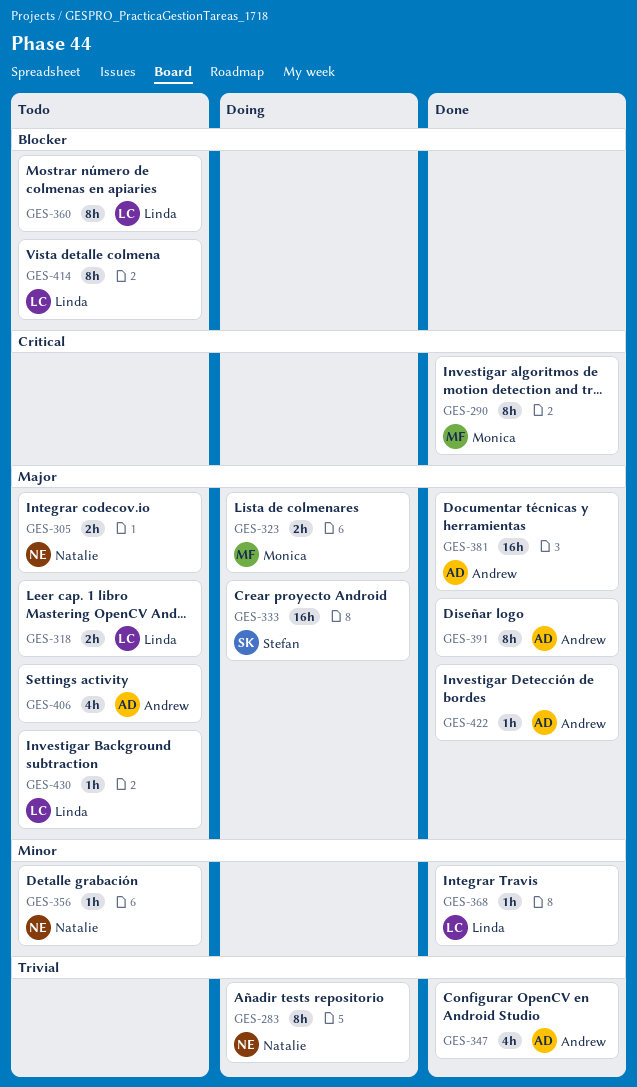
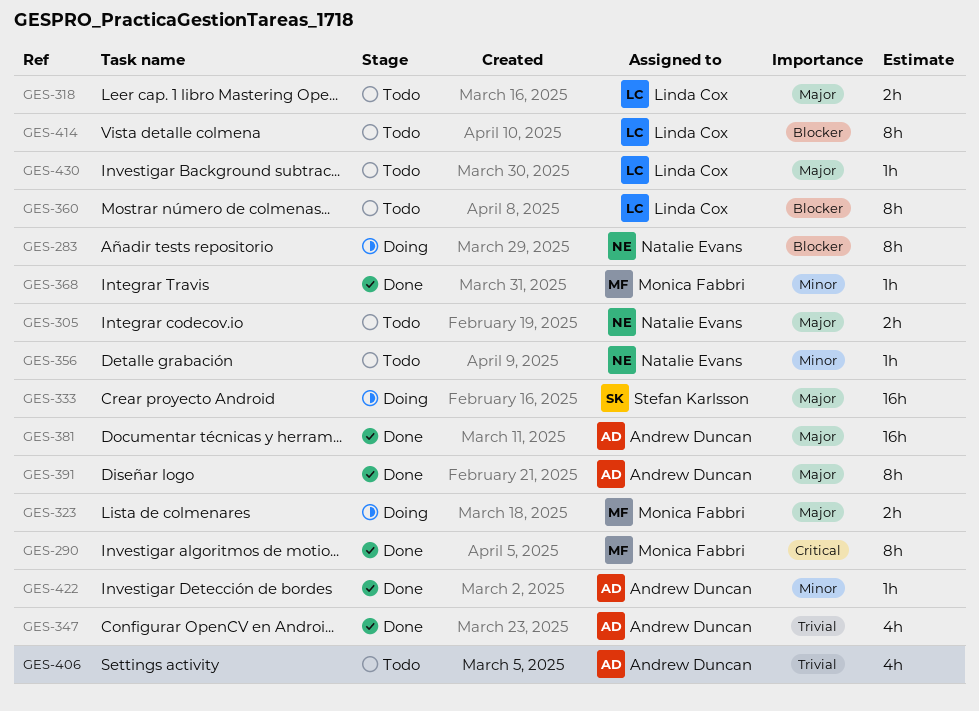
GES-283, priority: Trivial -> Blocker
GES-368, owner: Linda Cox -> Monica Fabbri
GES-406, priority: Major -> Trivial
GES-422, priority: Major -> Minor

